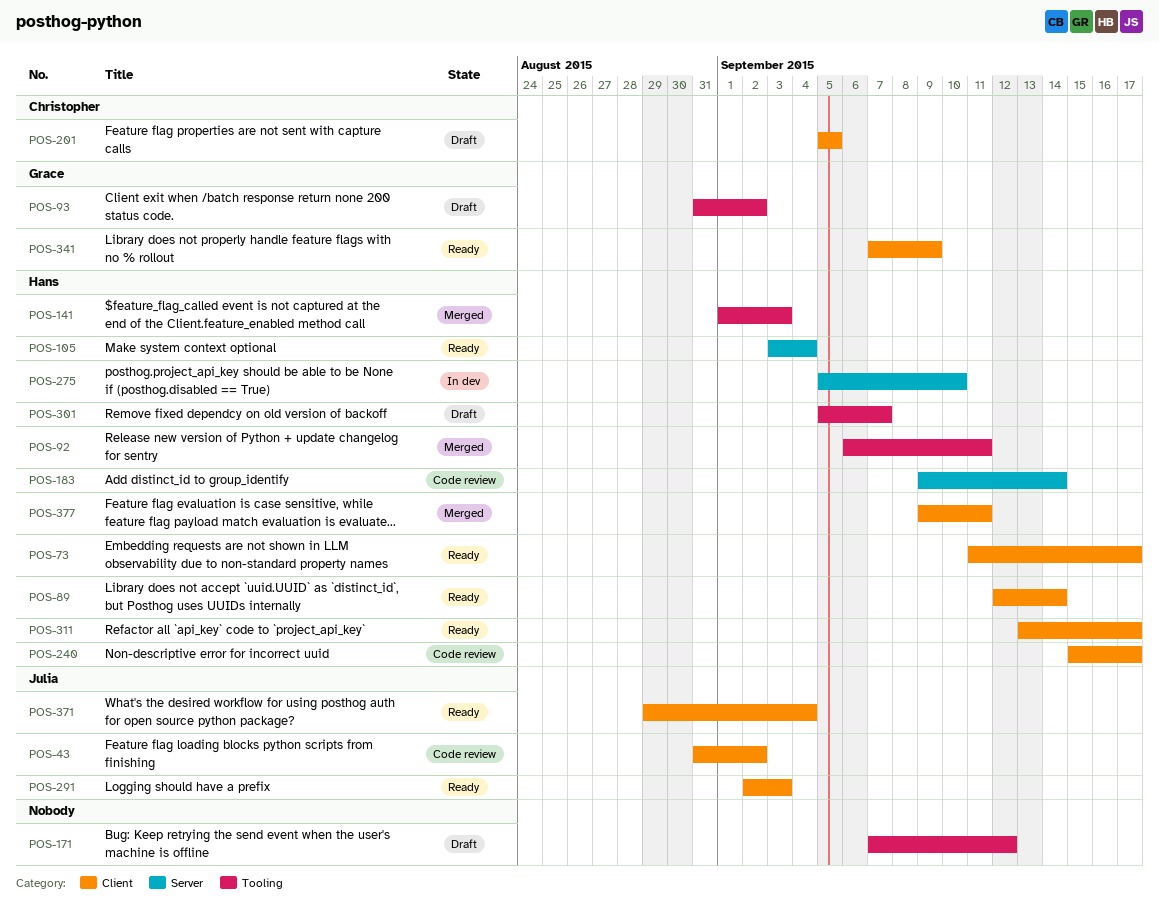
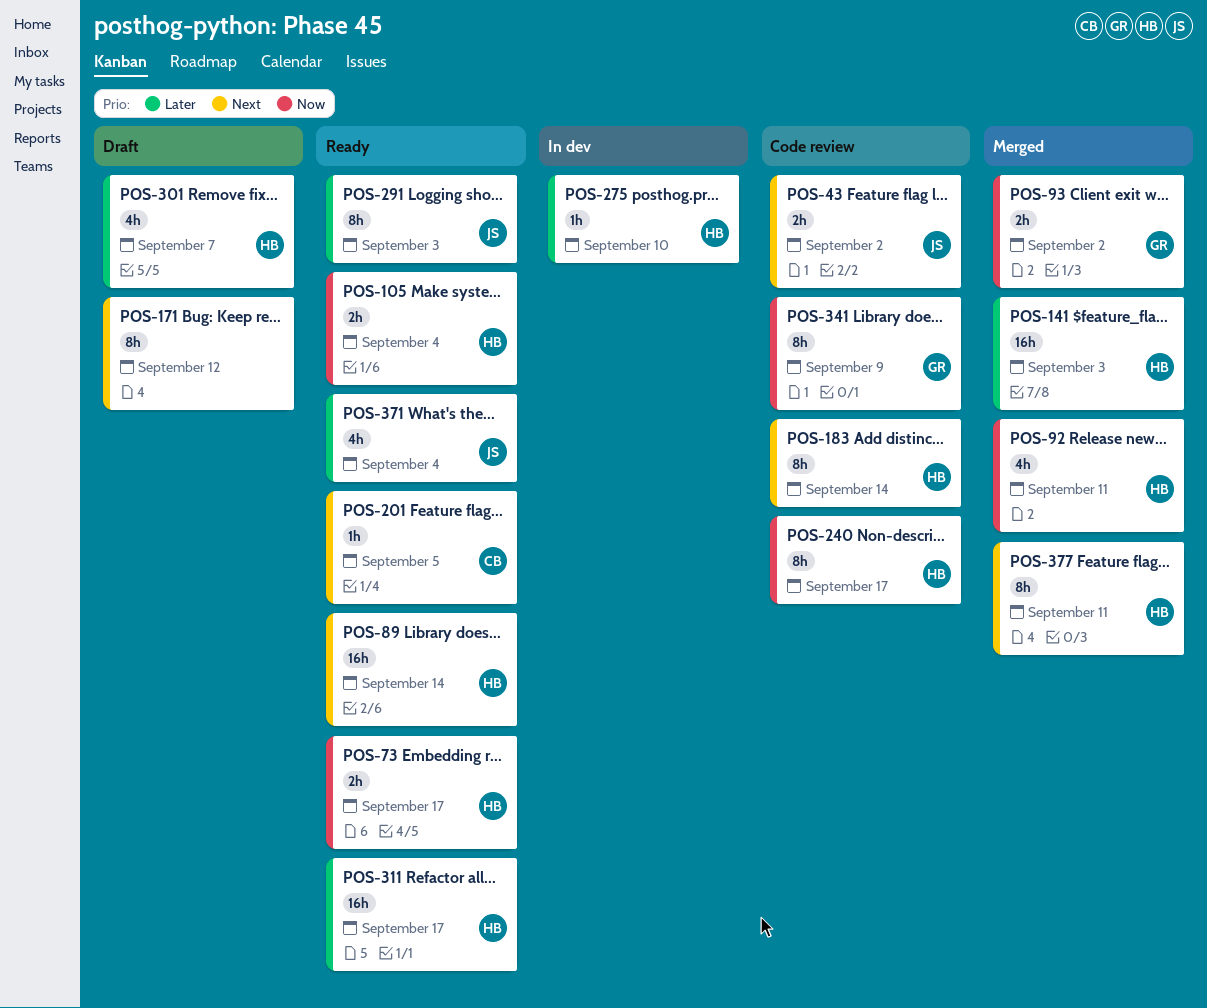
POS-93, status: Draft -> Merged
POS-201, status: Draft -> Ready
POS-341, status: Ready -> Code review

